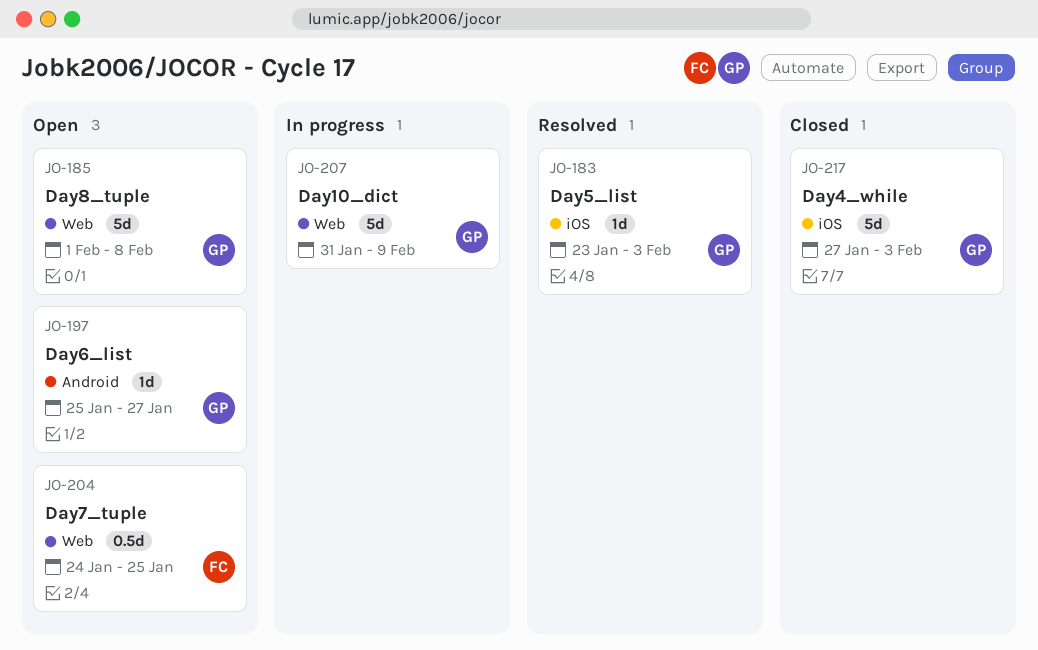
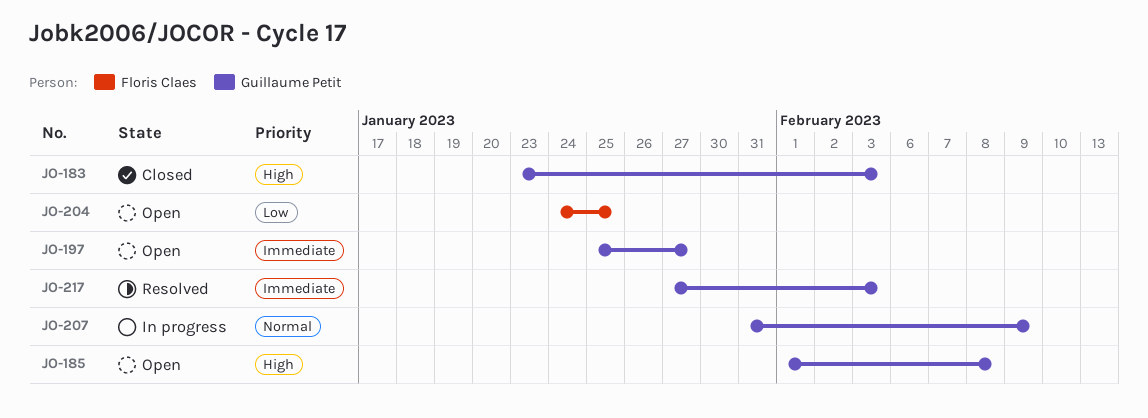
JO-183, status: Resolved -> Closed
JO-217, status: Closed -> Resolved

